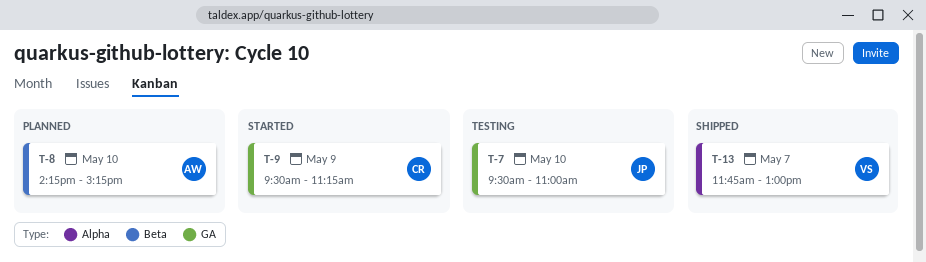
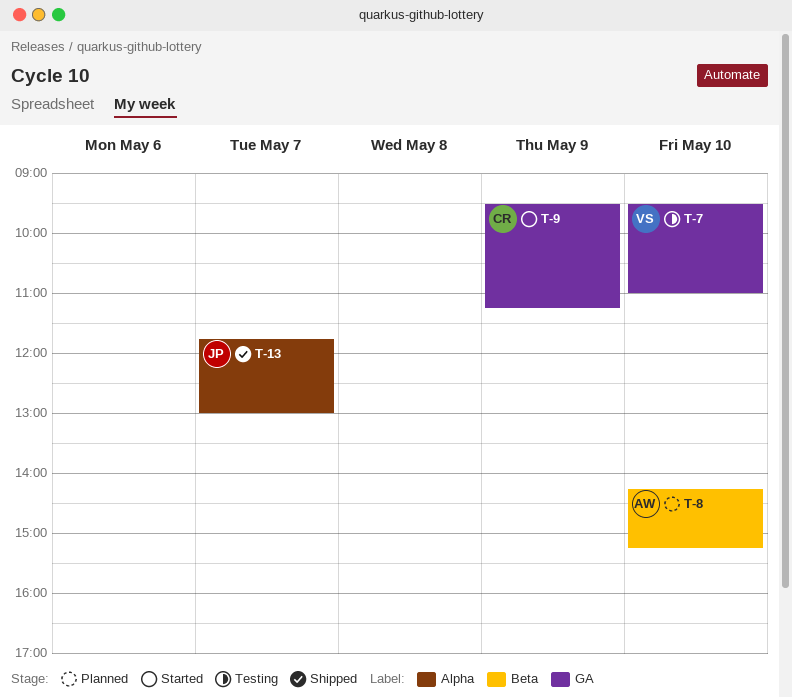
T-7, owner: JP -> VS
T-13, owner: VS -> JP

